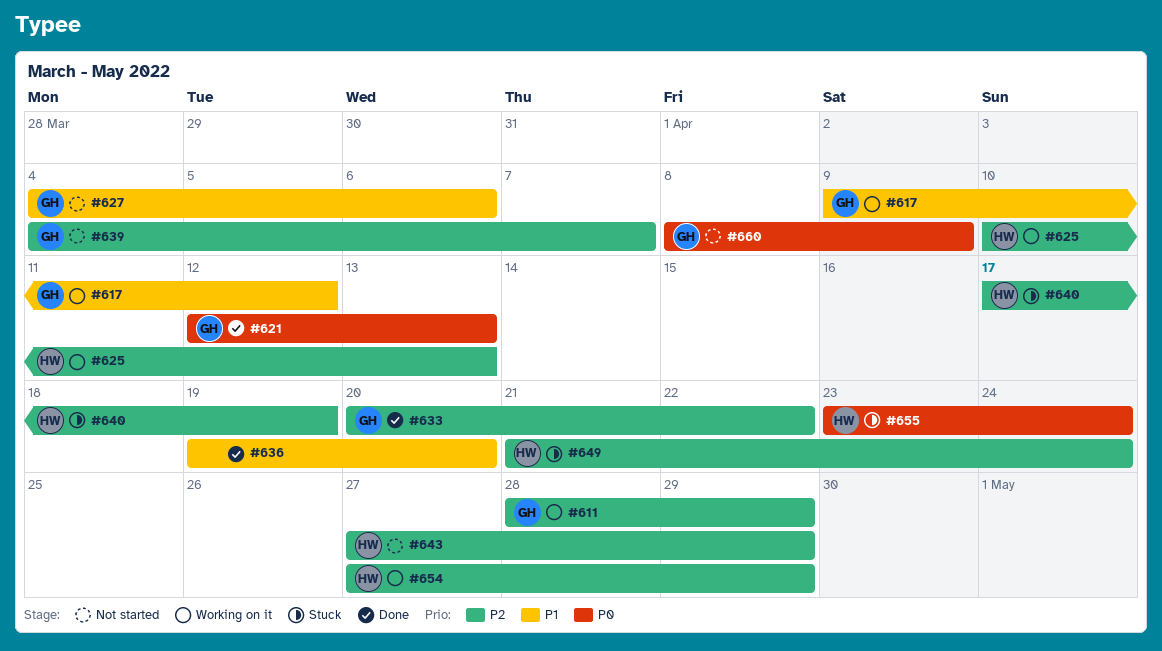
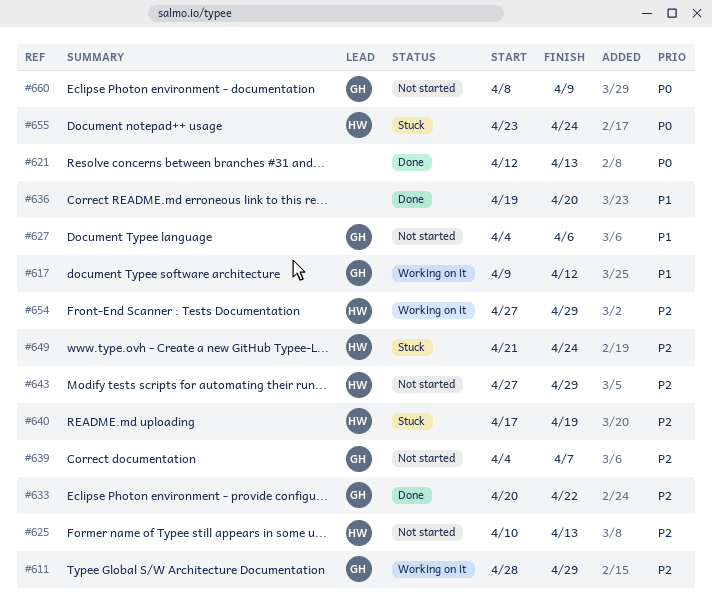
#621, owner: GH -> none
#625, status: Working on it -> Not started

